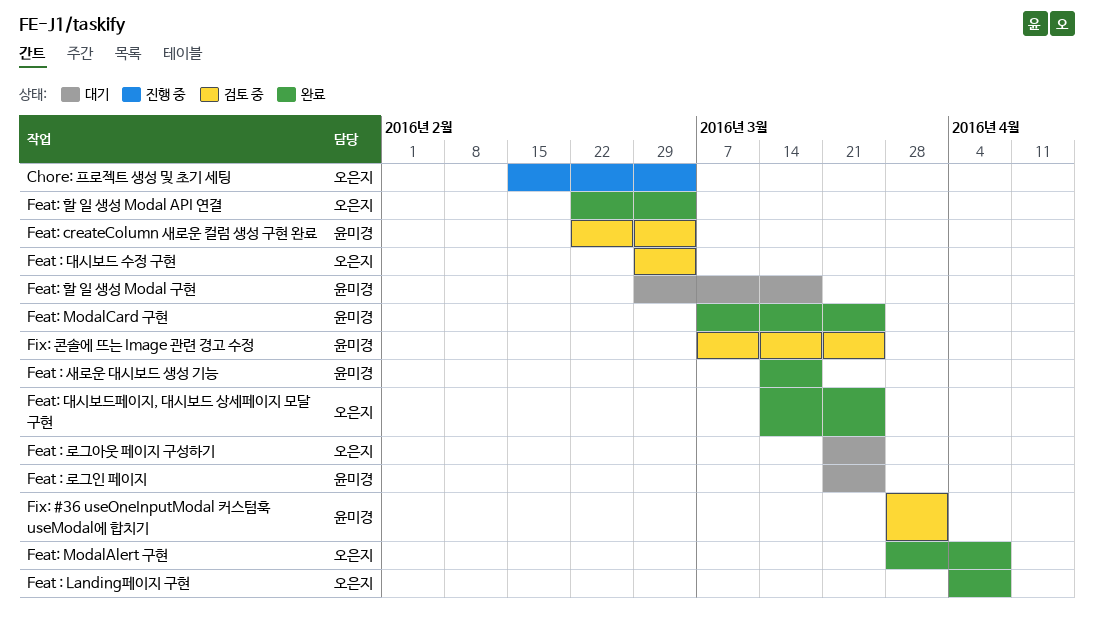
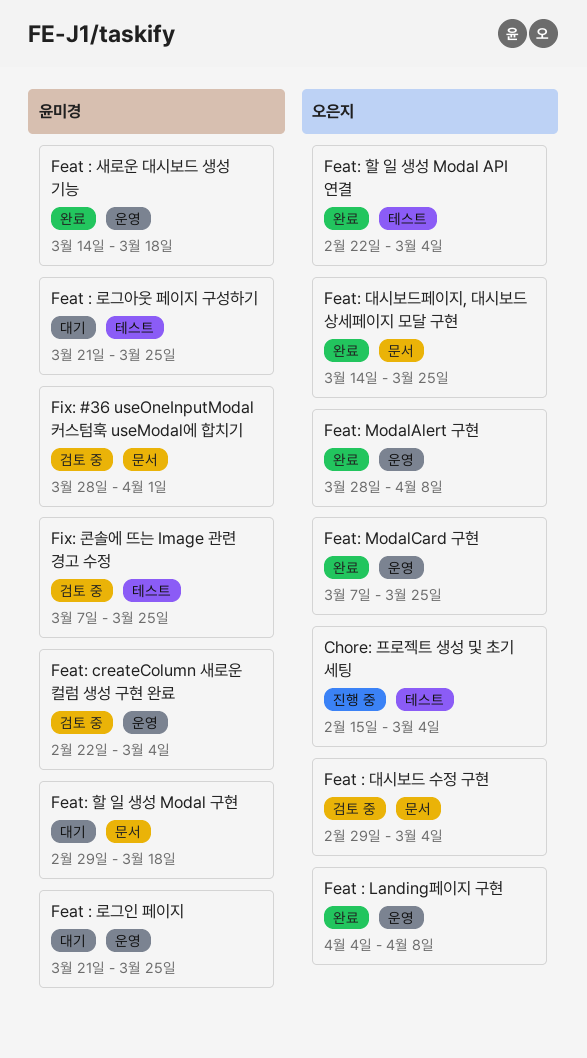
Feat : 로그아웃 페이지 구성하기, owner: 오은지 -> 윤미경
Feat: ModalCard 구현, owner: 윤미경 -> 오은지

